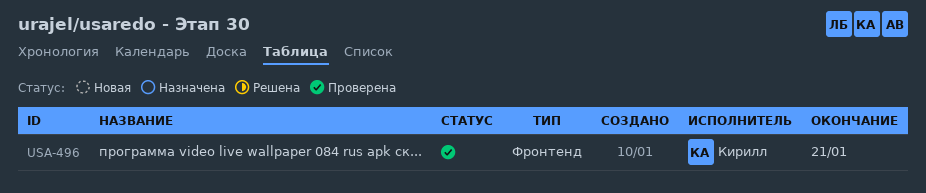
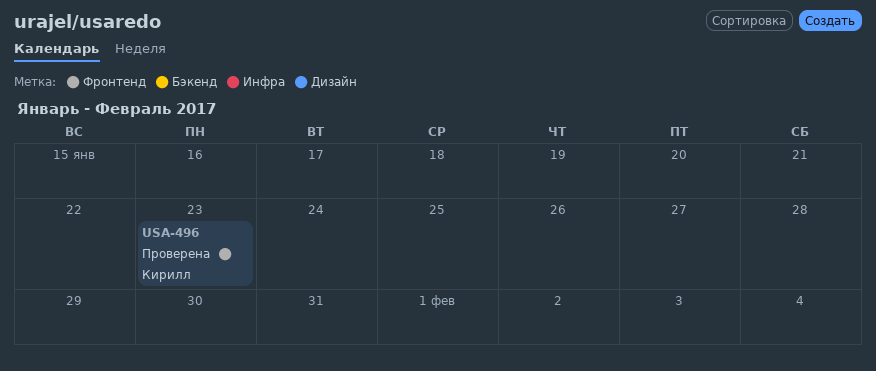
USA-496, due: Jan 21 -> Jan 23

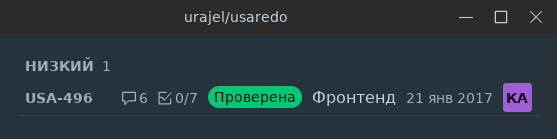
USA-496, due: Jan 23 -> Jan 21

